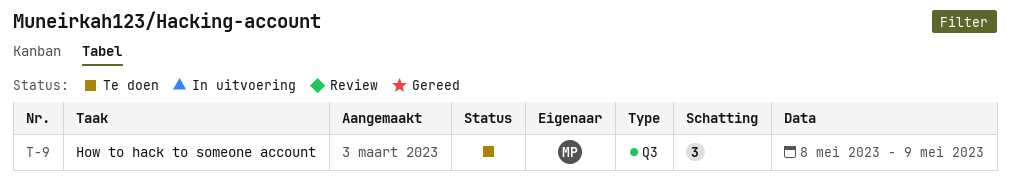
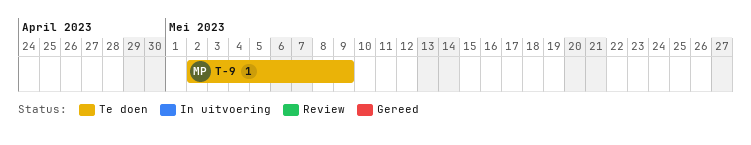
T-9, estimate: 3 -> 1
T-9, start: May 8 -> May 2

